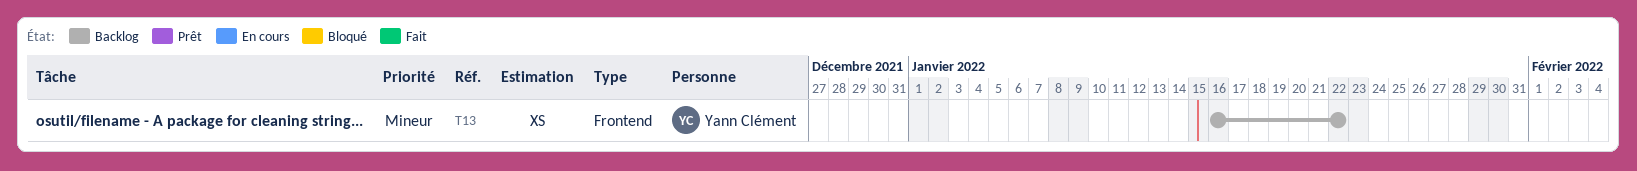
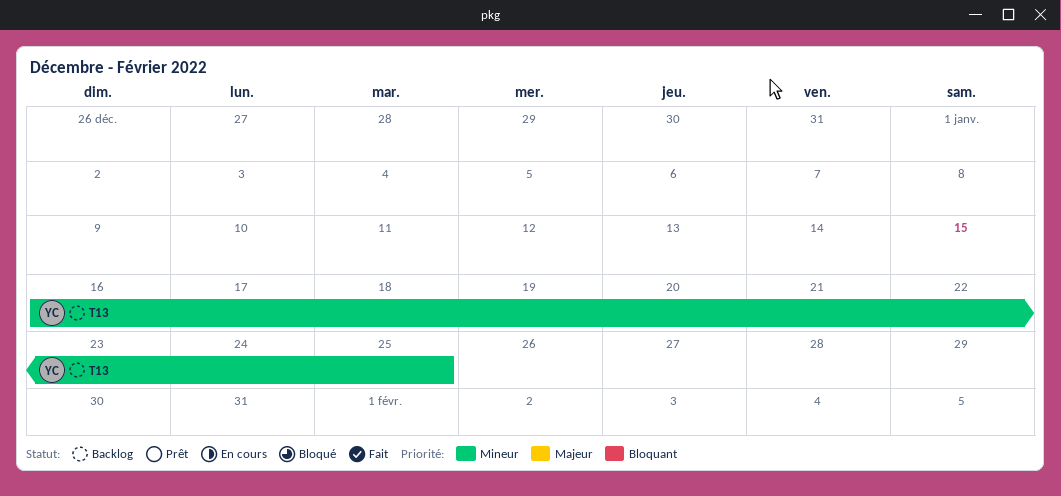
T13, due: Jan 22 -> Jan 25

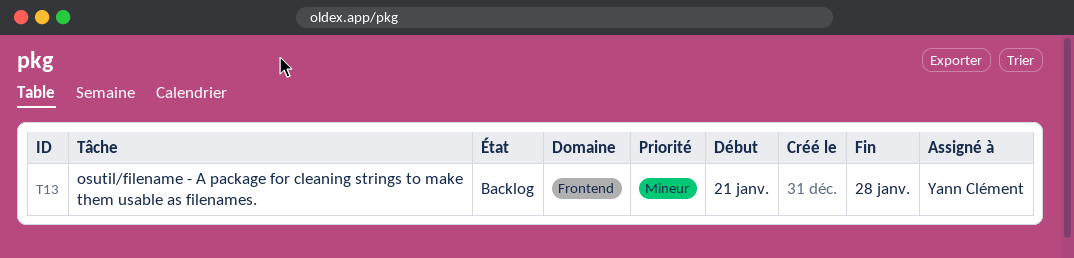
T13, start: Jan 16 -> Jan 21
T13, due: Jan 25 -> Jan 28

